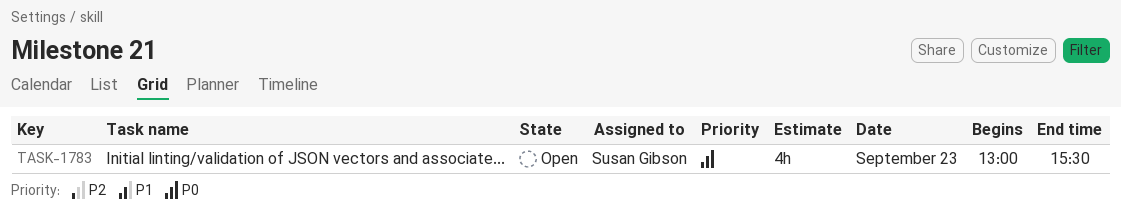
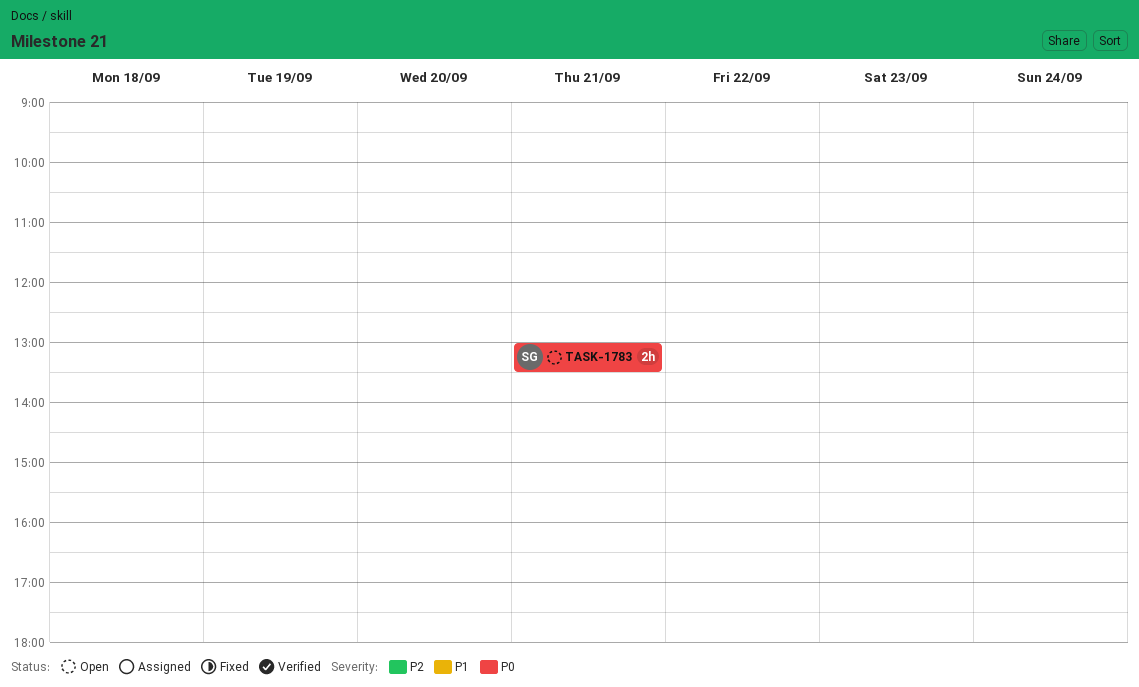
TASK-1783, estimate: 4h -> 2h
TASK-1783, day: Sep 23 -> Sep 21
TASK-1783, ends: 15:30 -> 13:30

